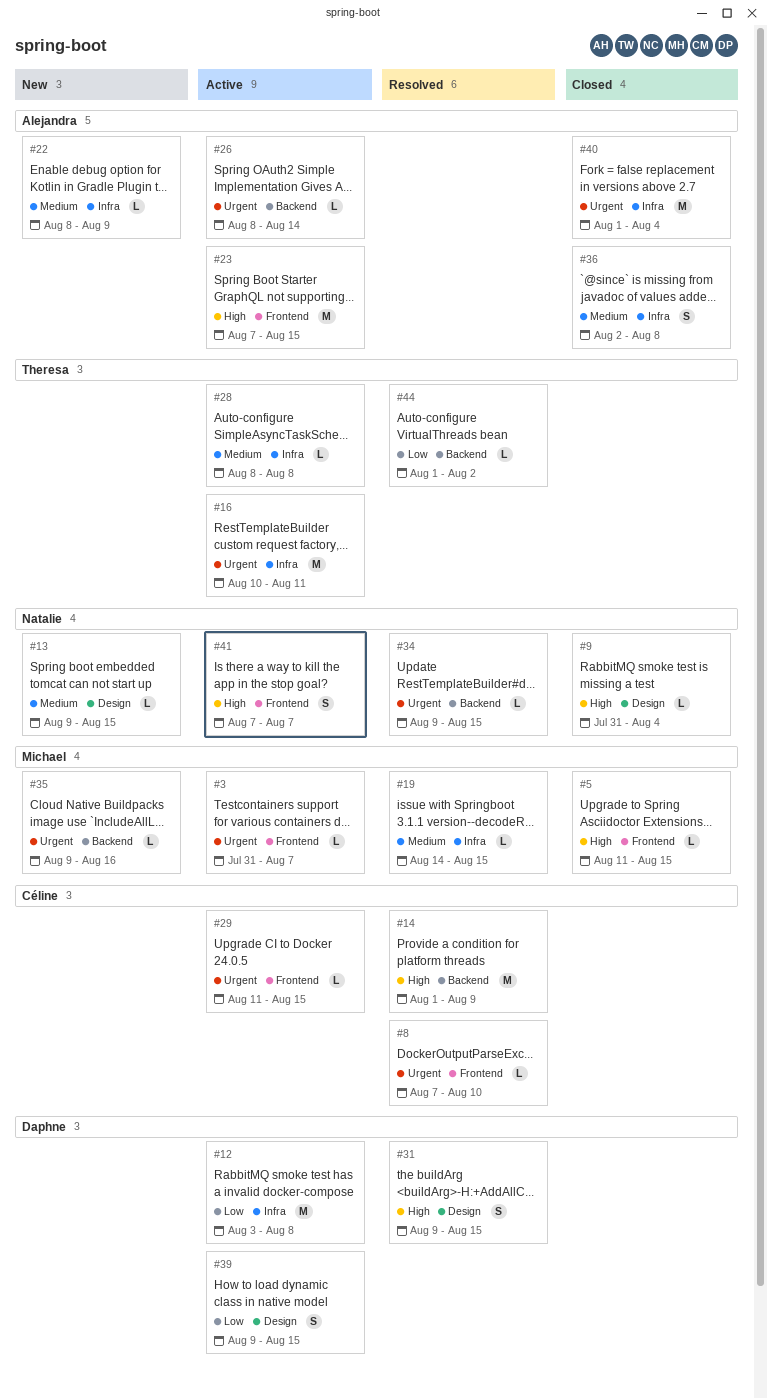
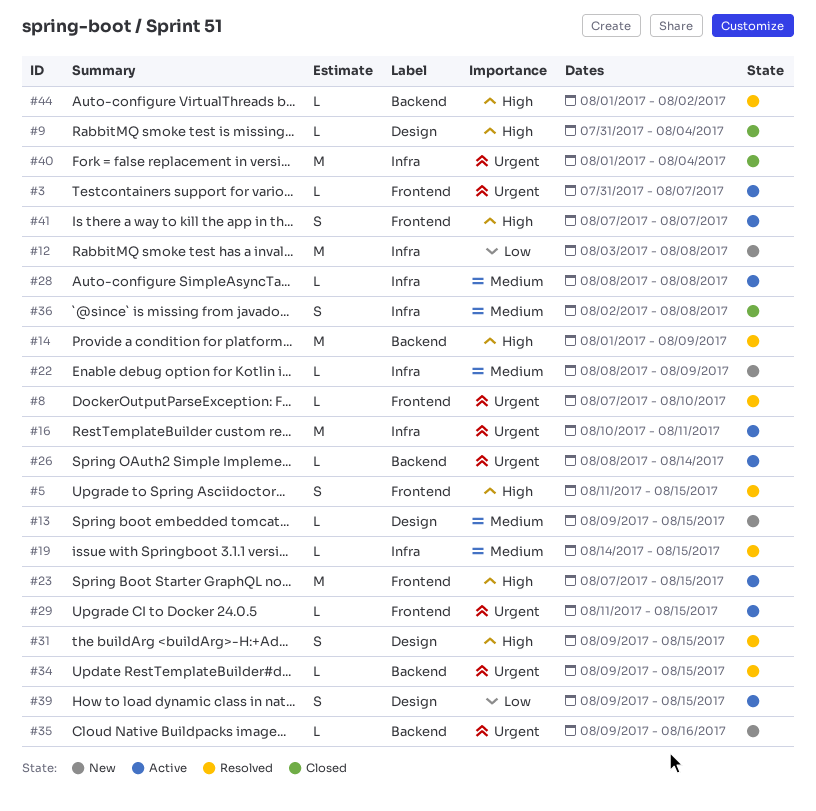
#5, status: Closed -> Resolved
#5, estimate: L -> S
#12, status: Active -> New
#44, priority: Low -> High

